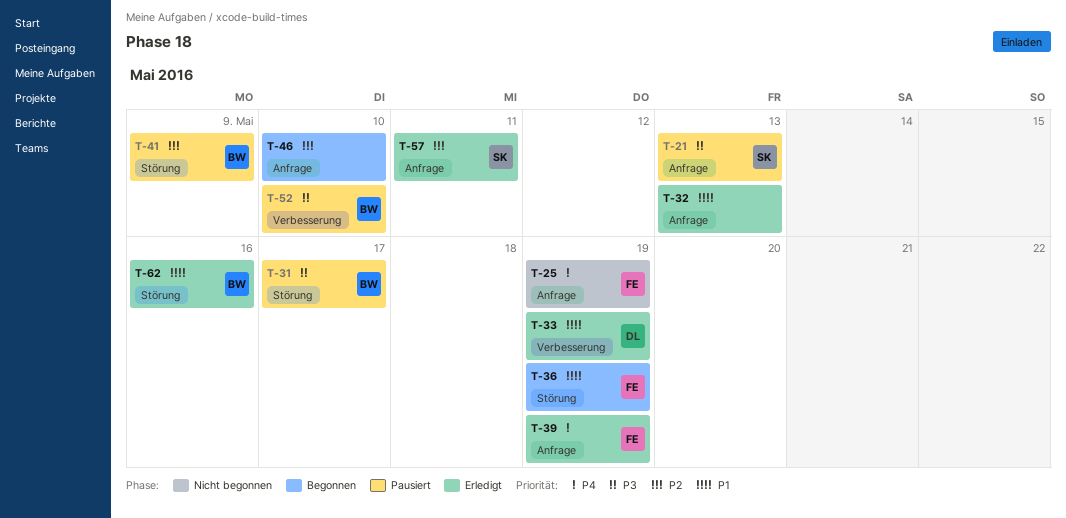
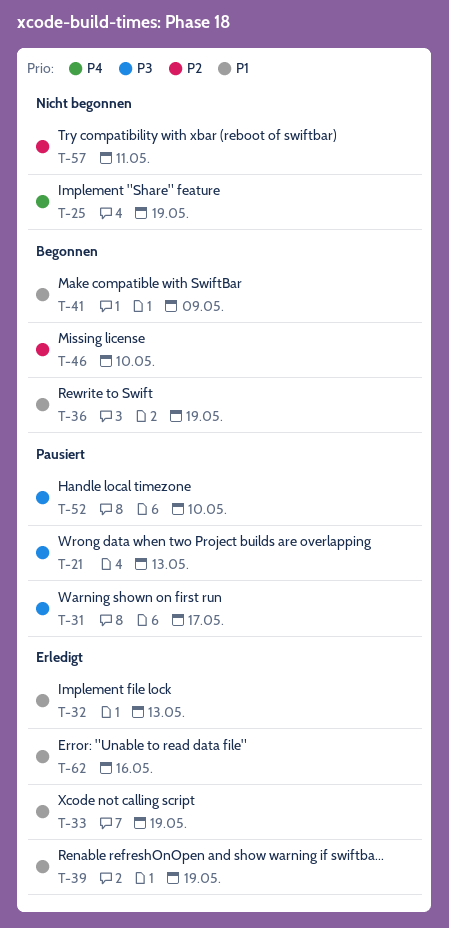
T-39, priority: P4 -> P1
T-41, status: Pausiert -> Begonnen
T-41, priority: P2 -> P1
T-57, status: Erledigt -> Nicht begonnen

